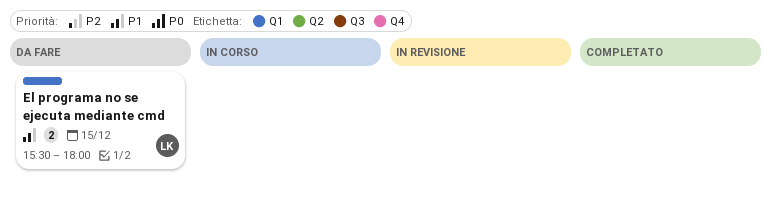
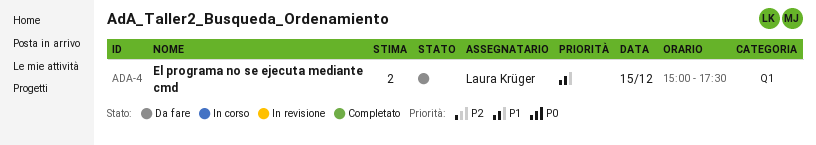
El programa no se ejecuta mediante cmd, begins: 15:30 -> 15:00
El programa no se ejecuta mediante cmd, ends: 18:00 -> 17:30

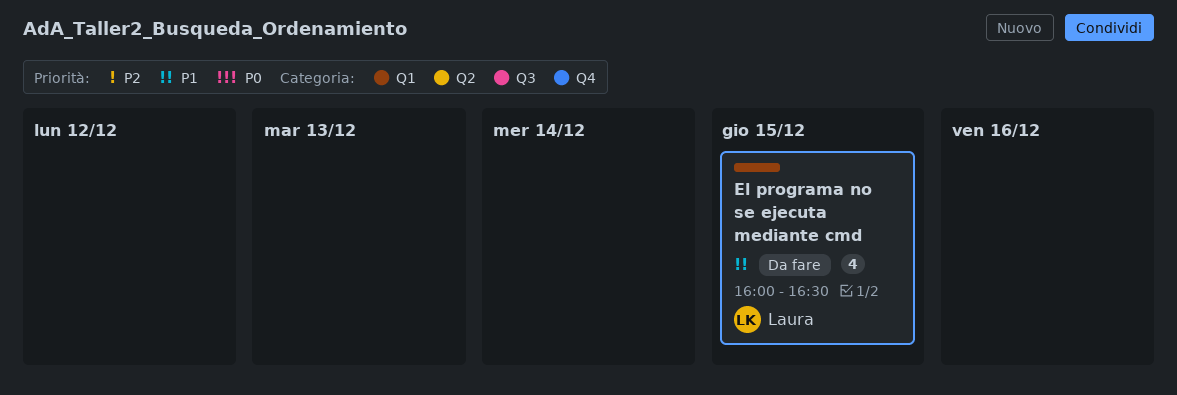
El programa no se ejecuta mediante cmd, estimate: 2 -> 4
El programa no se ejecuta mediante cmd, begins: 15:00 -> 16:00
El programa no se ejecuta mediante cmd, ends: 17:30 -> 16:30

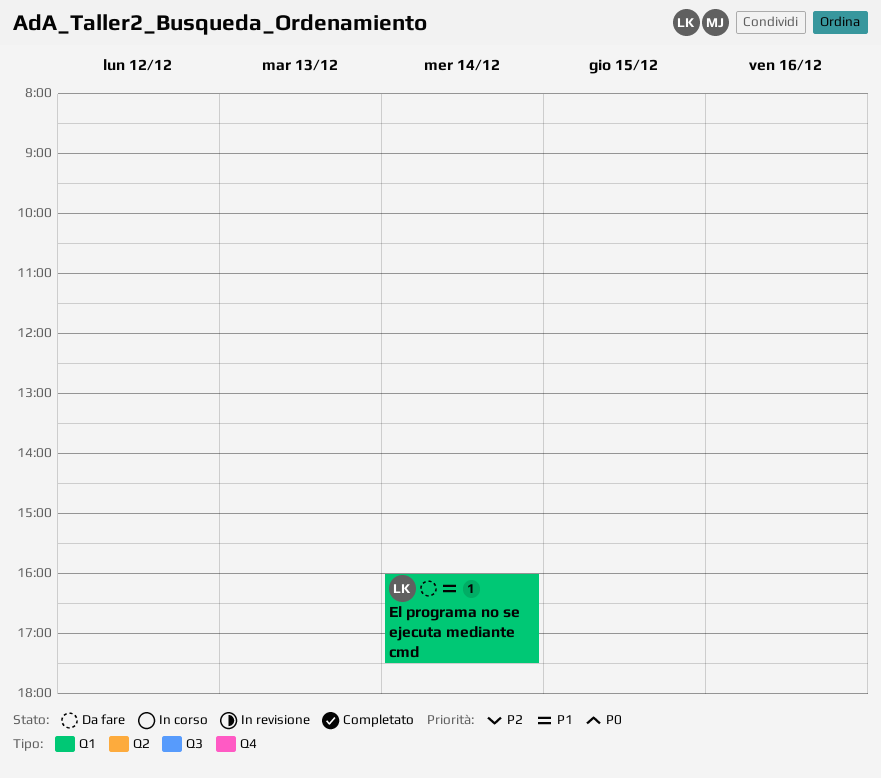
El programa no se ejecuta mediante cmd, estimate: 4 -> 1
El programa no se ejecuta mediante cmd, day: Dec 15 -> Dec 14
El programa no se ejecuta mediante cmd, ends: 16:30 -> 17:30

